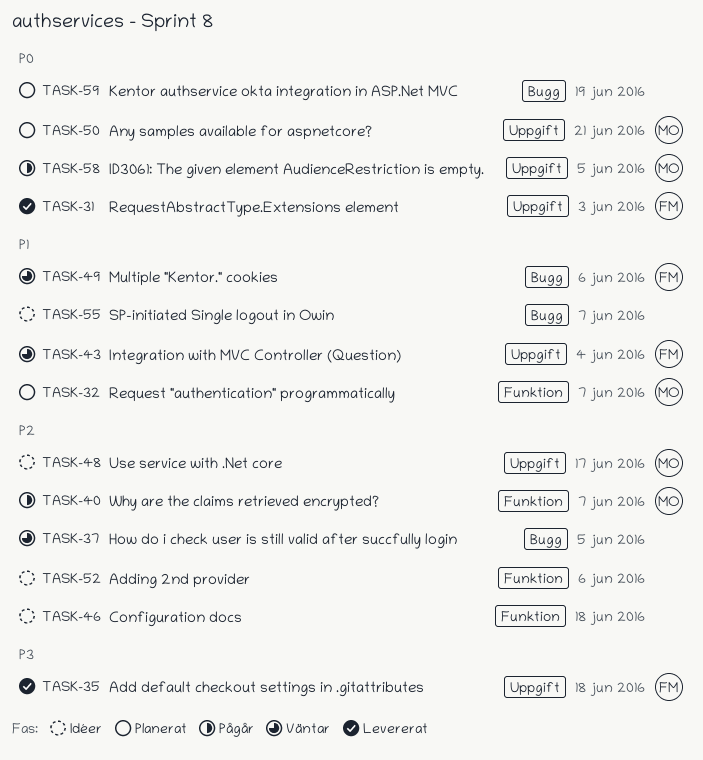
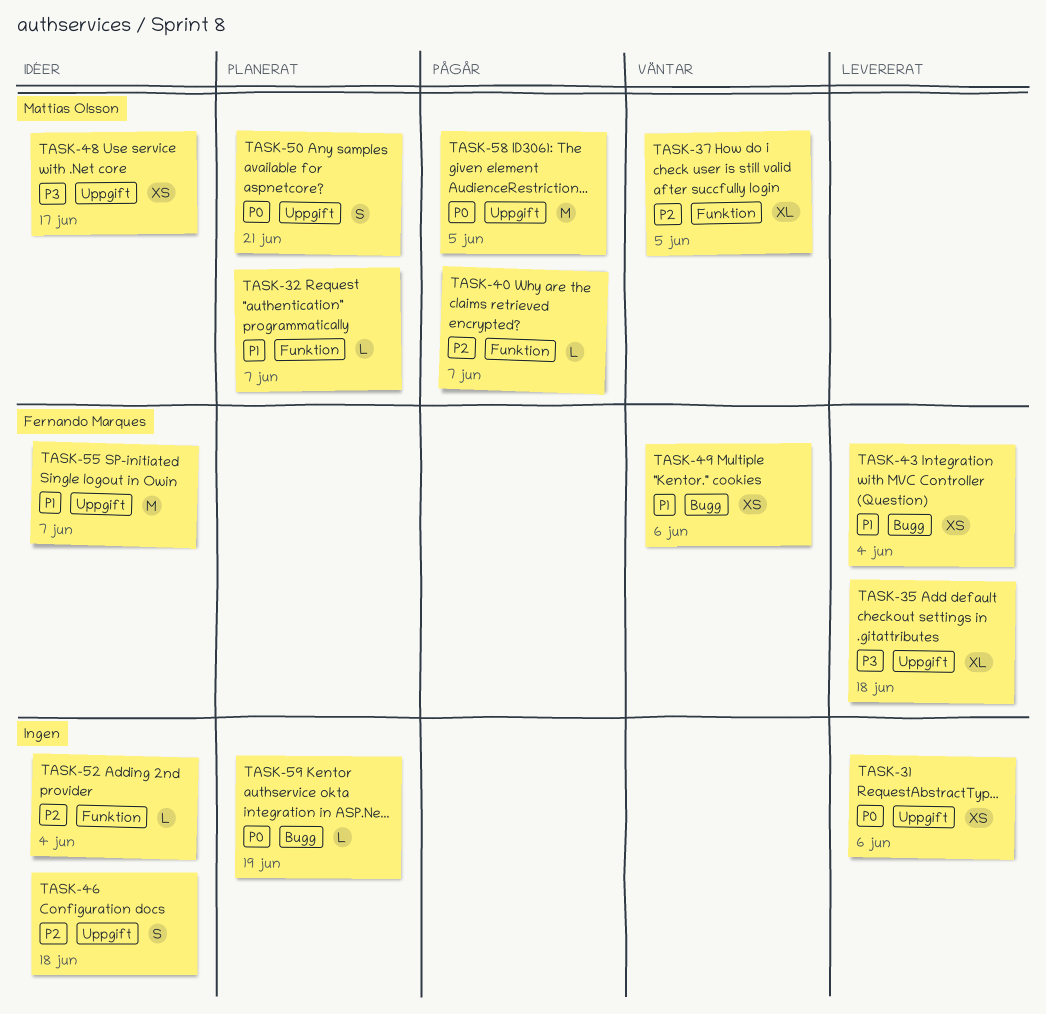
TASK-31, owner: Fernando Marques -> none
TASK-31, due: Jun 3 -> Jun 6
TASK-37, owner: none -> Mattias Olsson
TASK-37, label: Bugg -> Funktion
TASK-43, status: Väntar -> Levererat
TASK-43, label: Uppgift -> Bugg
TASK-46, label: Funktion -> Uppgift
TASK-48, priority: P2 -> P3
TASK-52, due: Jun 6 -> Jun 4
TASK-55, owner: none -> Fernando Marques
TASK-55, label: Bugg -> Uppgift

